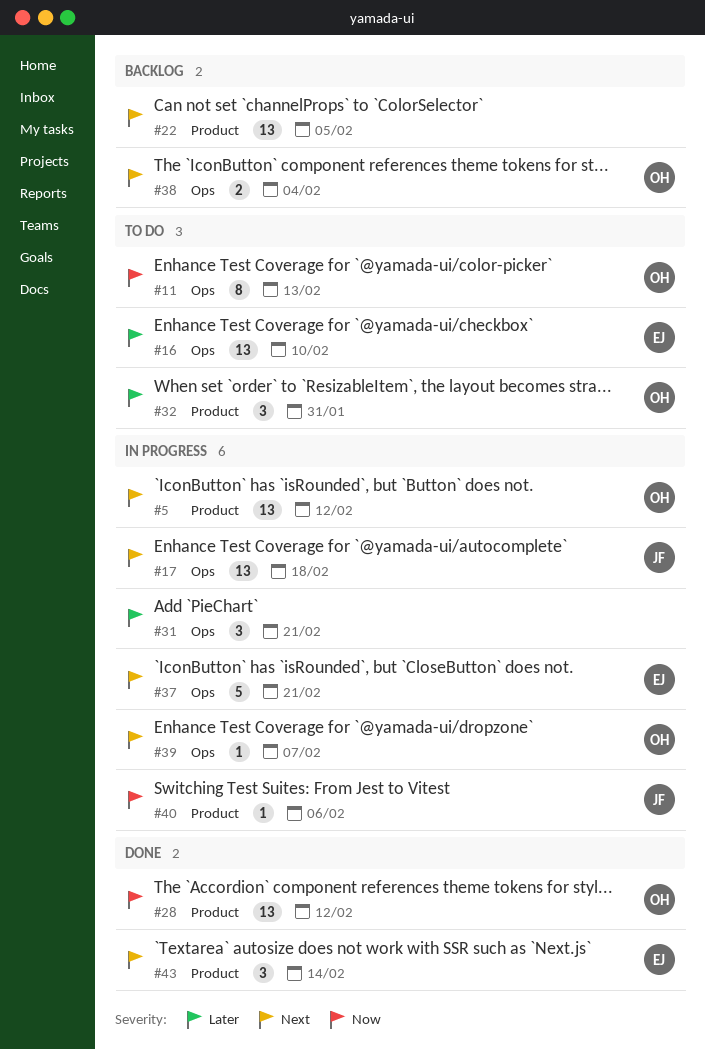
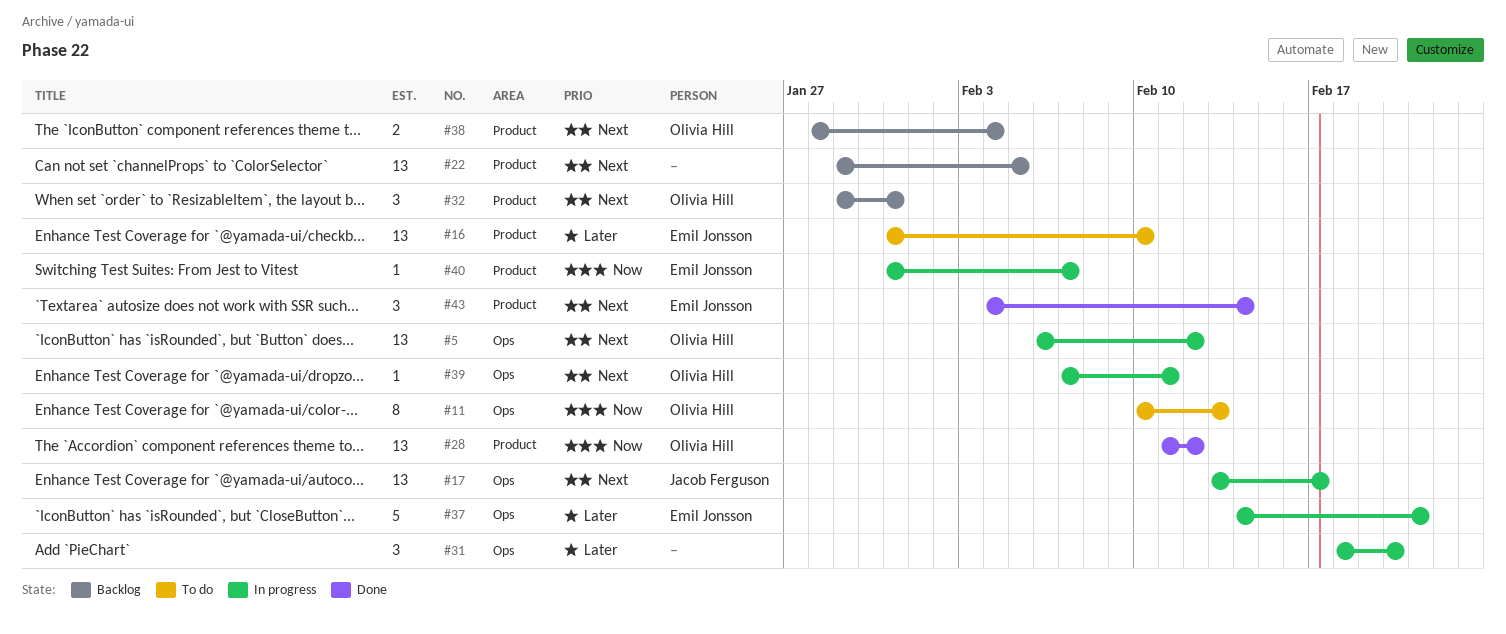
#5, label: Product -> Ops
#16, label: Ops -> Product
#17, due: Feb 18 -> Feb 17
#31, due: Feb 21 -> Feb 20
#32, status: To do -> Backlog
#32, priority: Later -> Next
#37, priority: Next -> Later
#38, label: Ops -> Product
#39, due: Feb 7 -> Feb 11
#40, owner: Jacob Ferguson -> Emil Jonsson
#40, due: Feb 6 -> Feb 7

